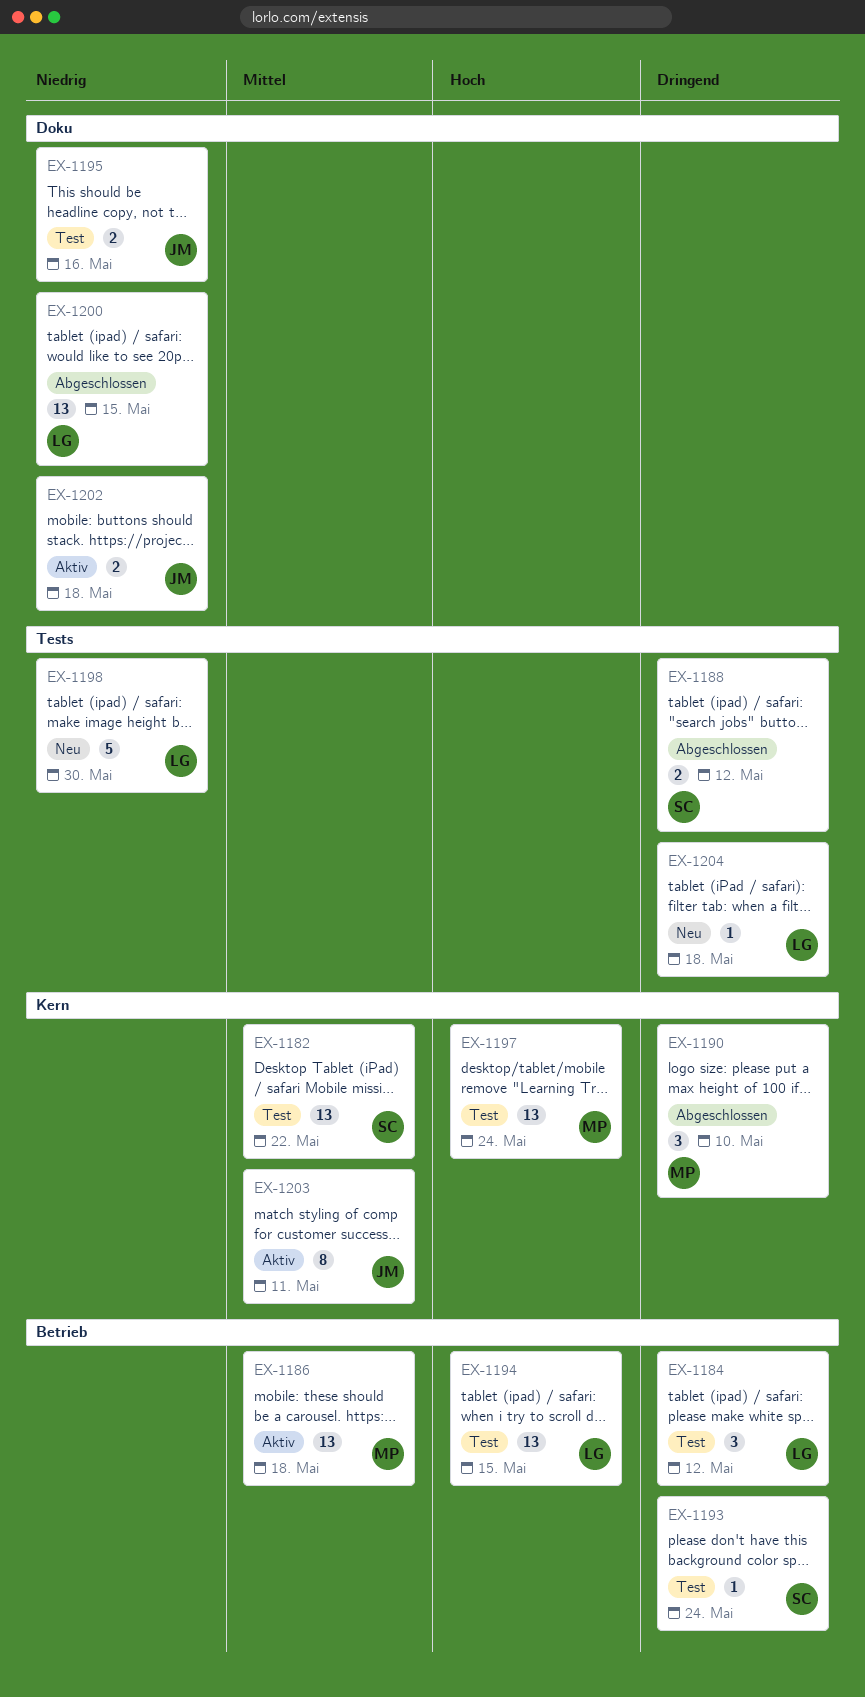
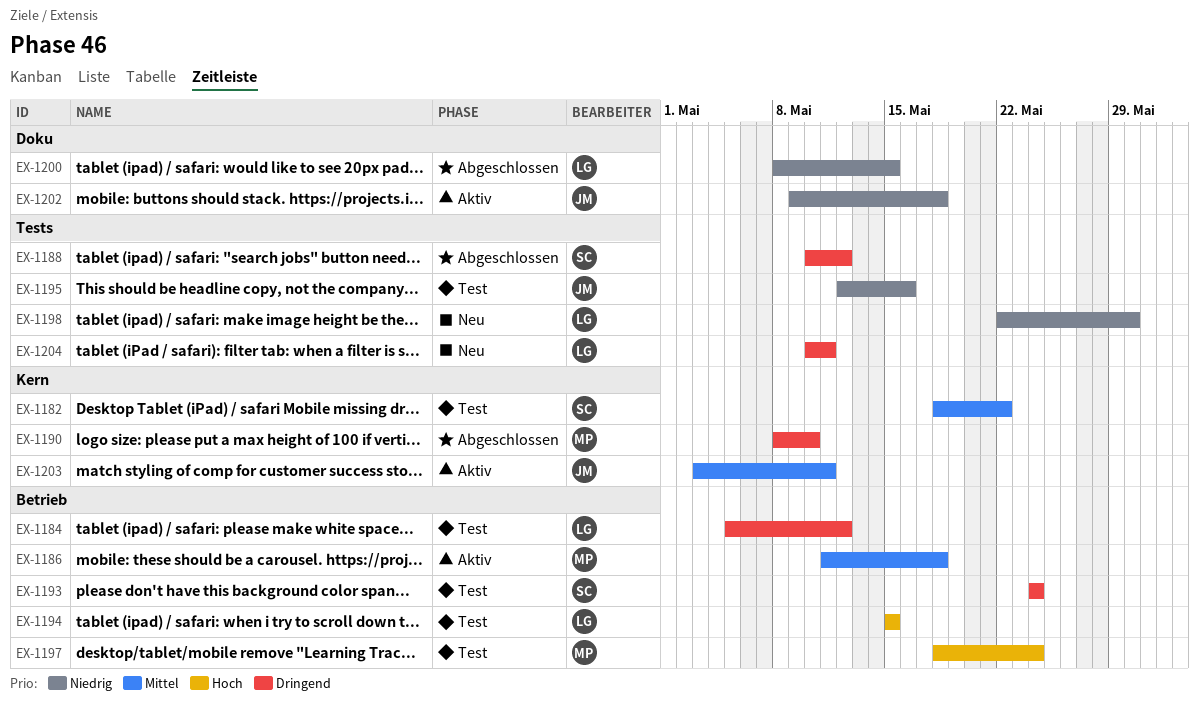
EX-1195, label: Doku -> Tests
EX-1197, label: Kern -> Betrieb
EX-1204, due: May 18 -> May 11

